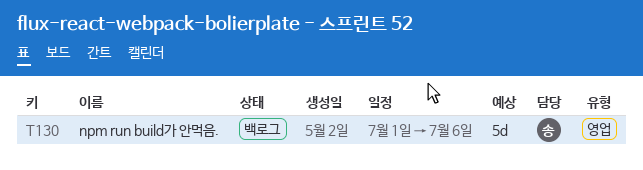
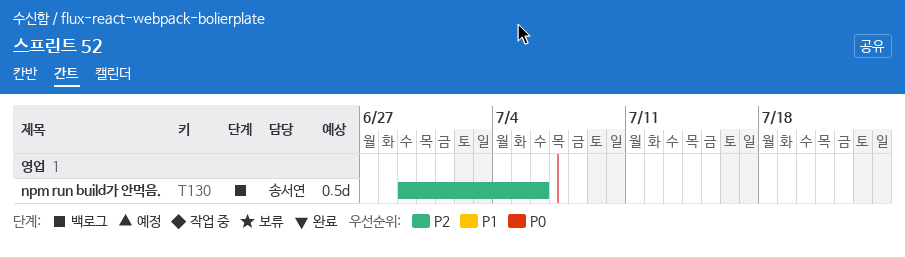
T130, estimate: 5d -> 0.5d
T130, start: Jul 1 -> Jun 29

